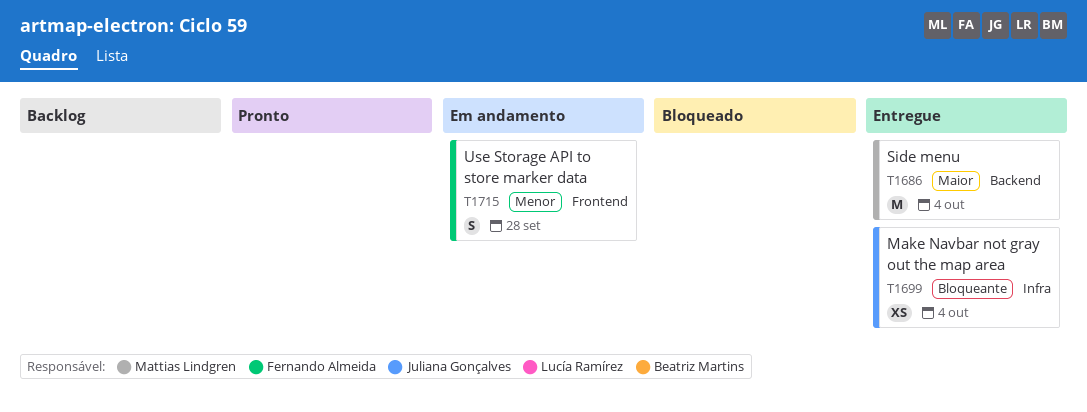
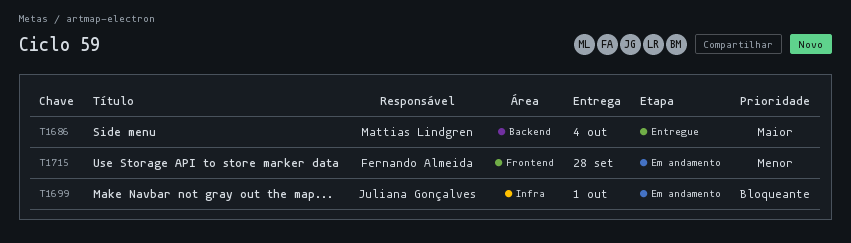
T1699, status: Entregue -> Em andamento
T1699, due: Oct 4 -> Oct 1

